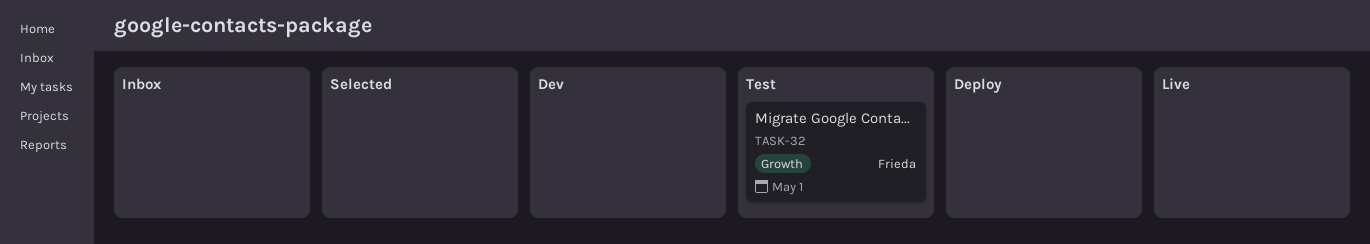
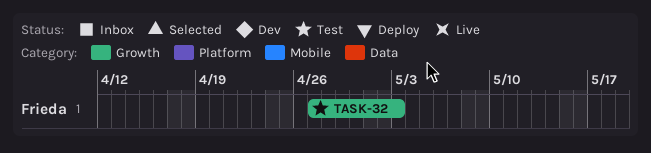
TASK-32, due: May 1 -> May 3

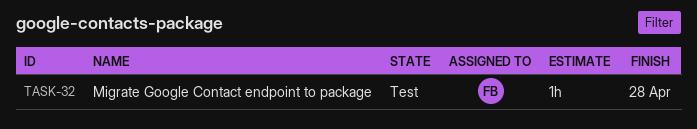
TASK-32, due: May 3 -> Apr 28

